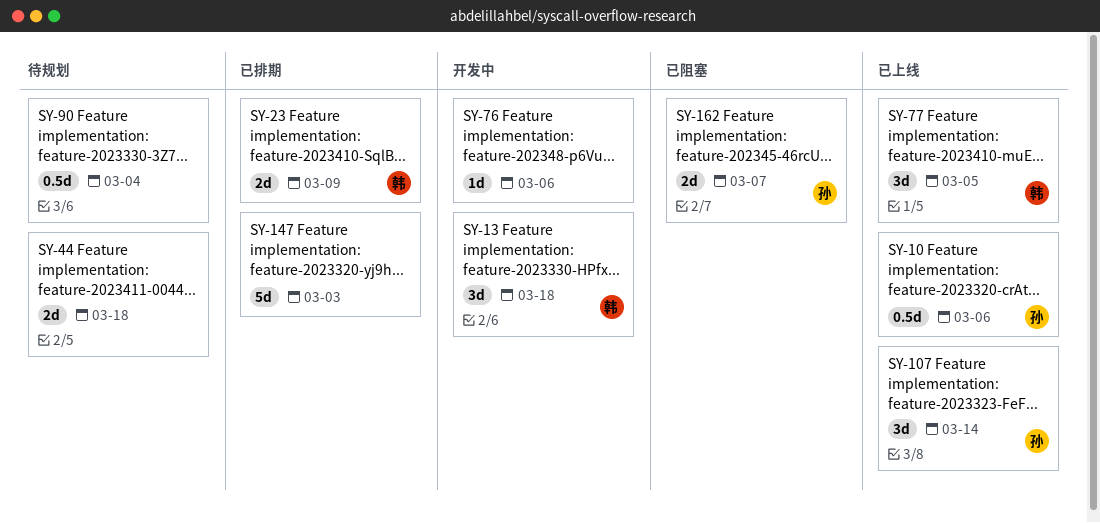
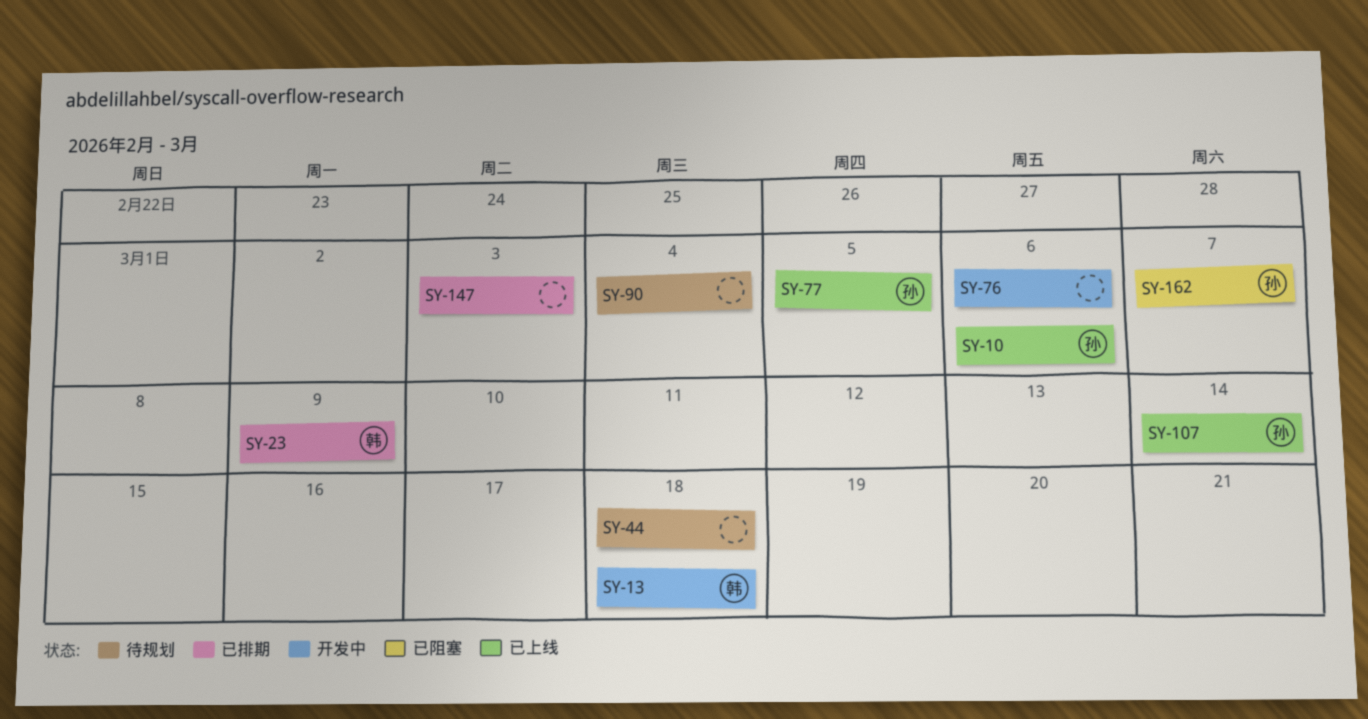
SY-77, owner: 韩 -> 孙

